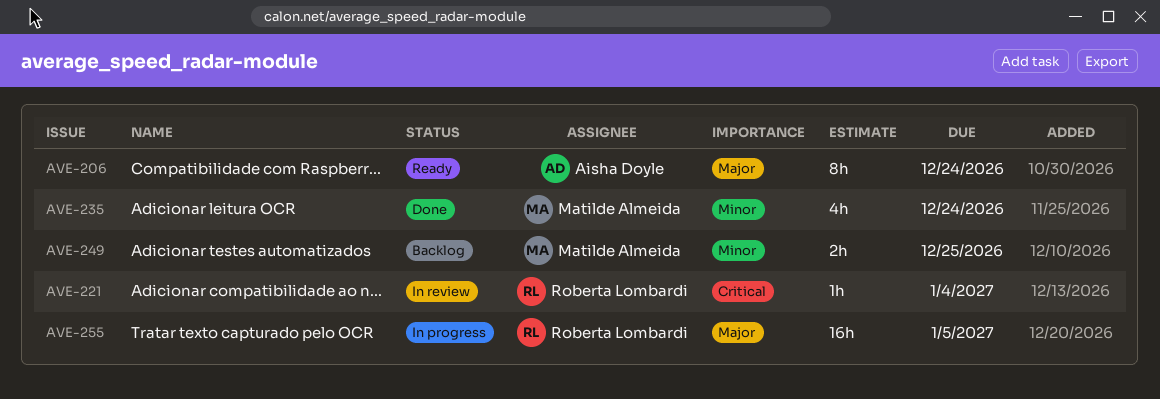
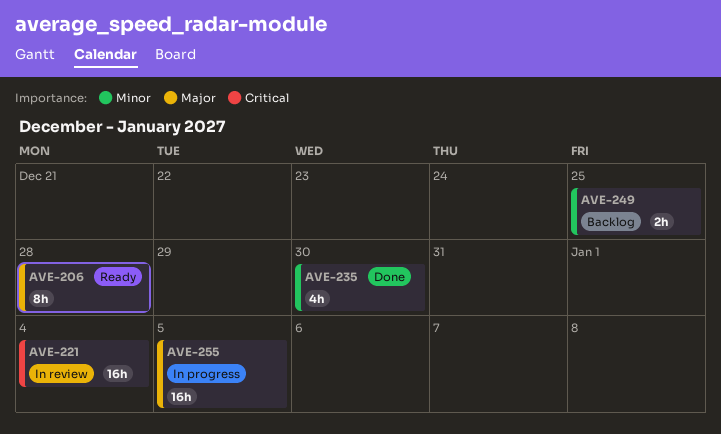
AVE-206, due: Dec 24 -> Dec 28
AVE-221, estimate: 1h -> 16h
AVE-235, due: Dec 24 -> Dec 30

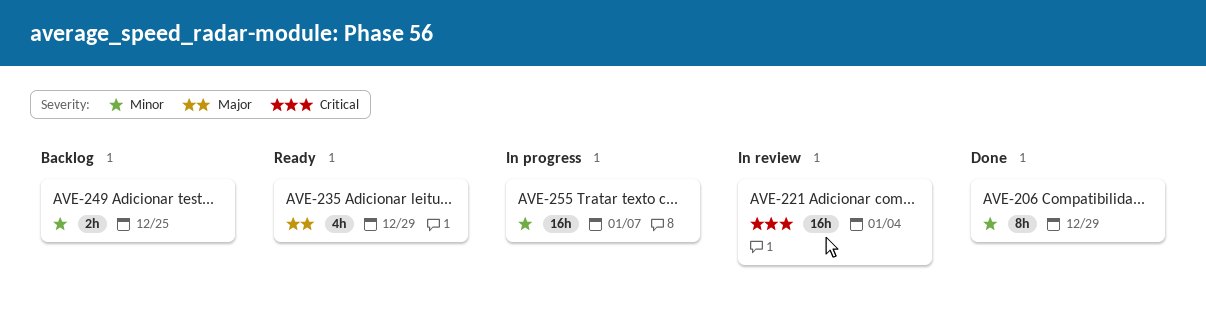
AVE-206, status: Ready -> Done
AVE-206, priority: Major -> Minor
AVE-206, due: Dec 28 -> Dec 29
AVE-235, status: Done -> Ready
AVE-235, priority: Minor -> Major
AVE-235, due: Dec 30 -> Dec 29
AVE-255, priority: Major -> Minor
AVE-255, due: Jan 5 -> Jan 7

